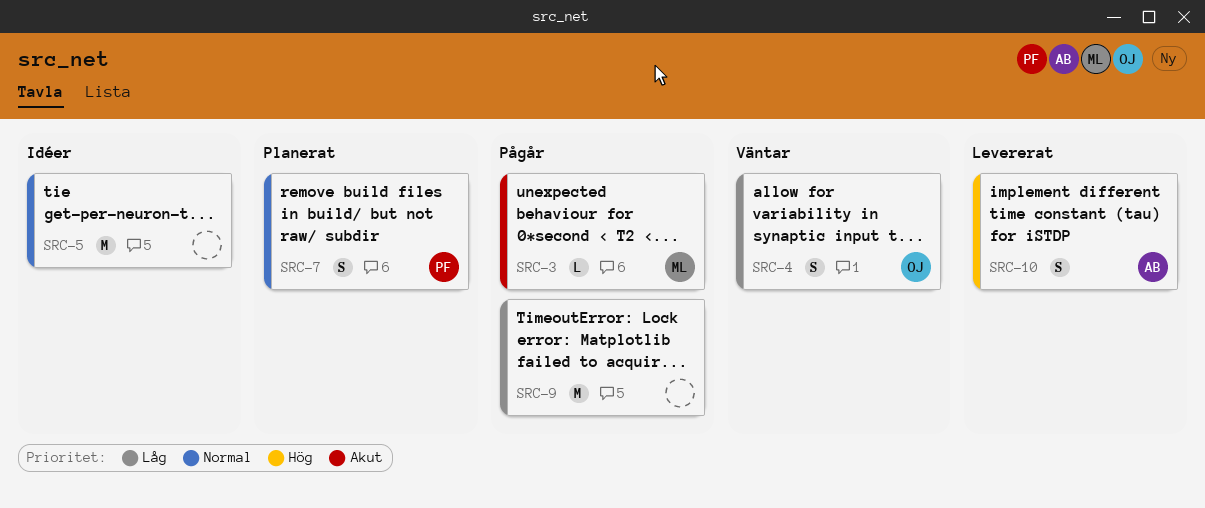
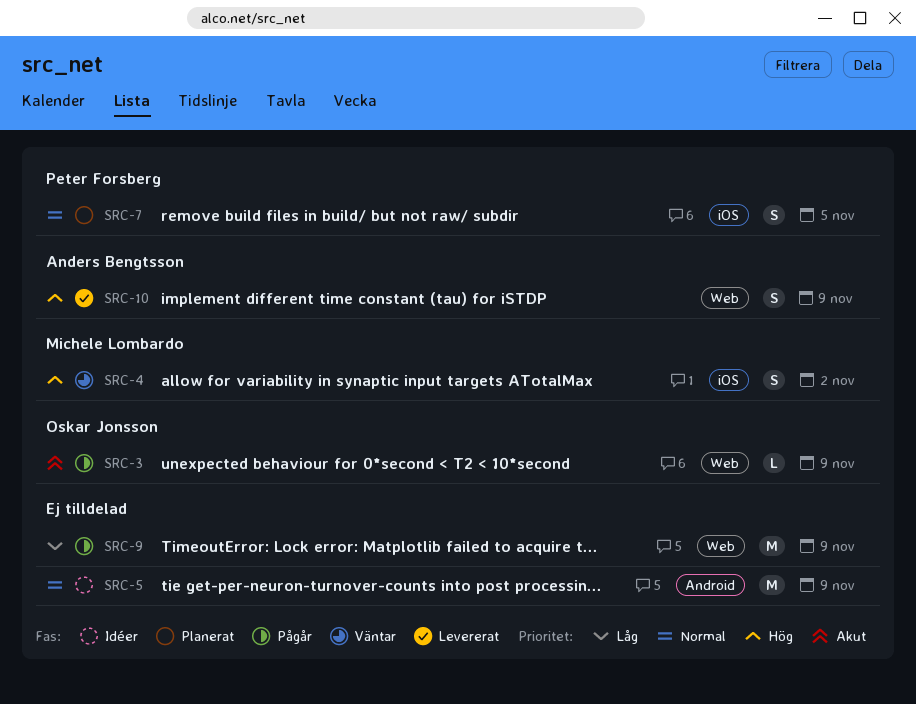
SRC-3, owner: Michele Lombardo -> Oskar Jonsson
SRC-4, owner: Oskar Jonsson -> Michele Lombardo
SRC-4, priority: Låg -> Hög

